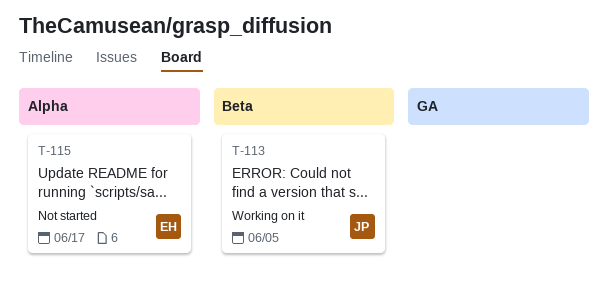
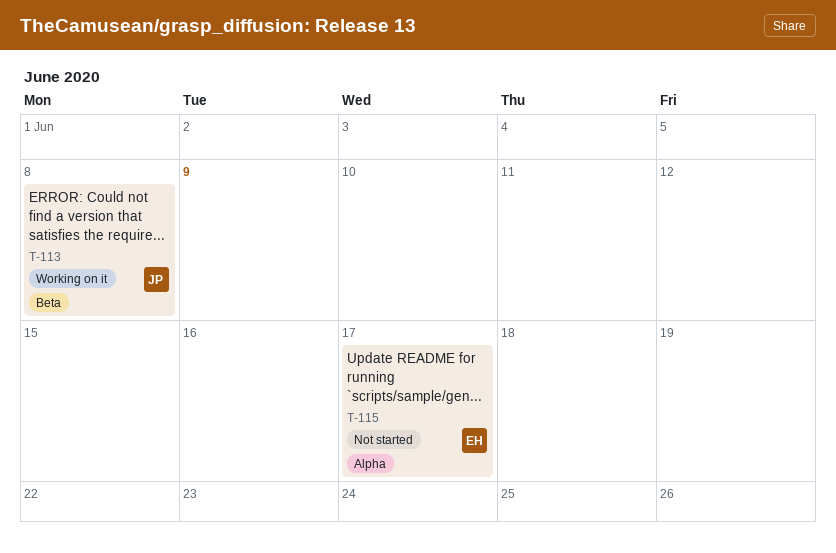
T-113, due: Jun 5 -> Jun 8

